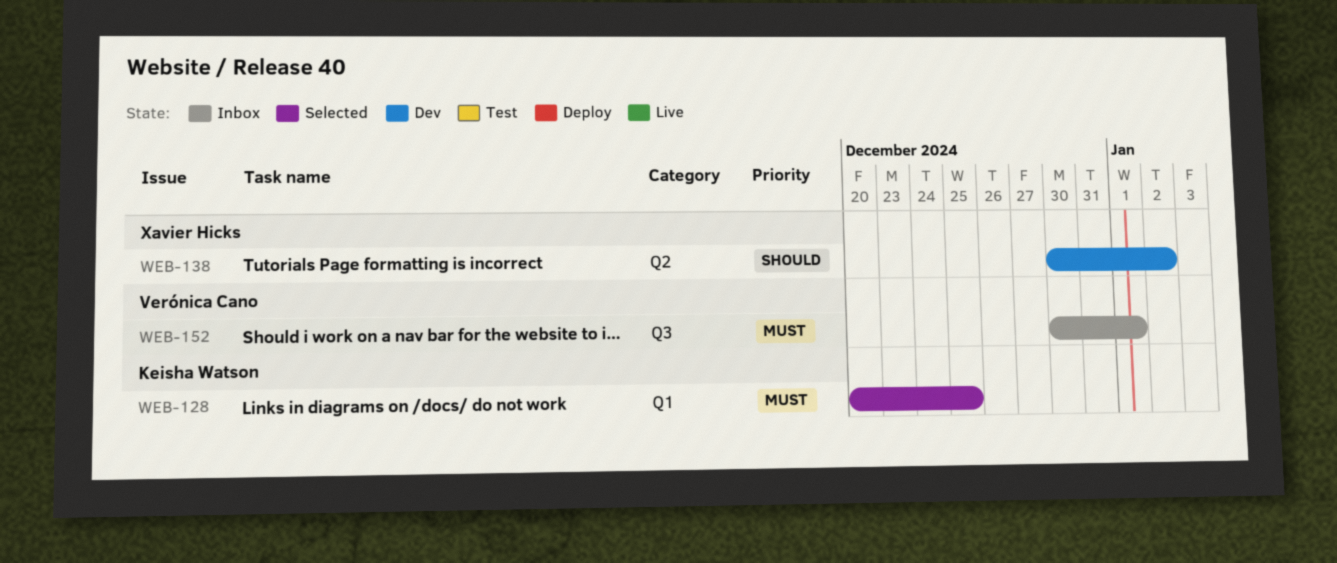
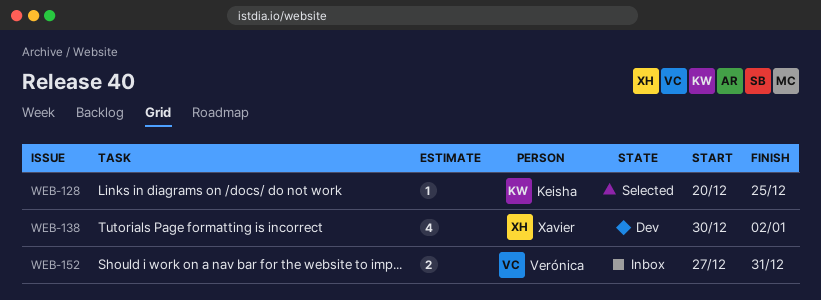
WEB-152, start: Dec 30 -> Dec 27
WEB-152, due: Jan 1 -> Dec 31

